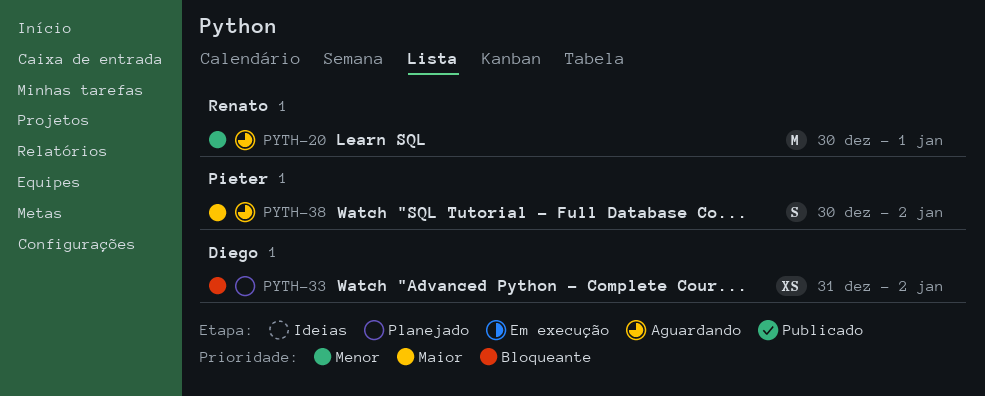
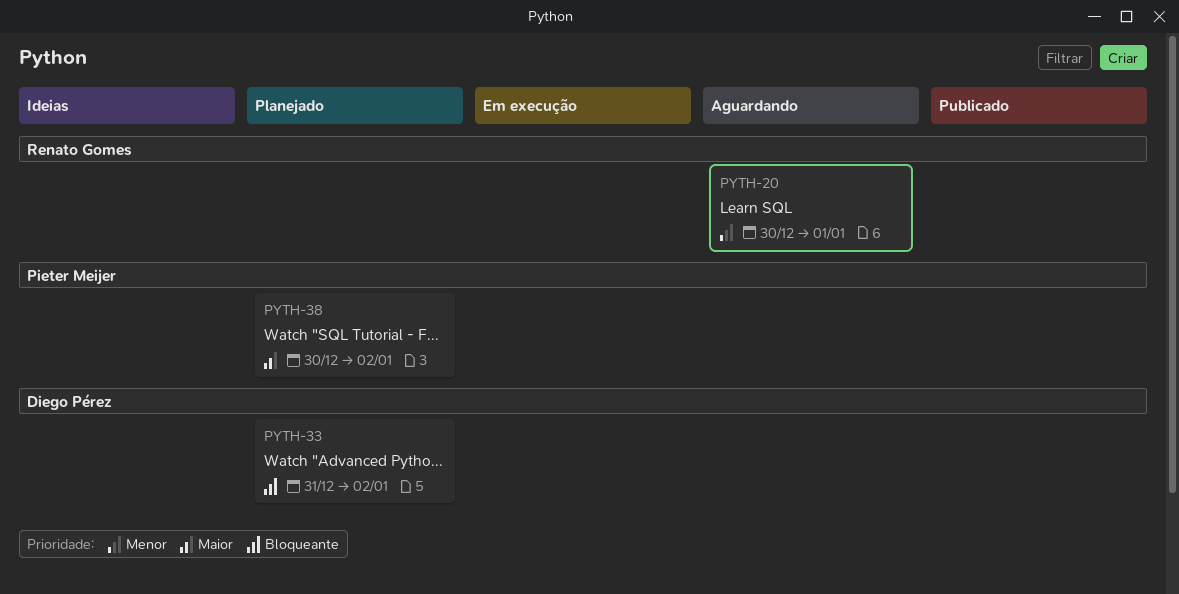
PYTH-38, status: Aguardando -> Planejado

